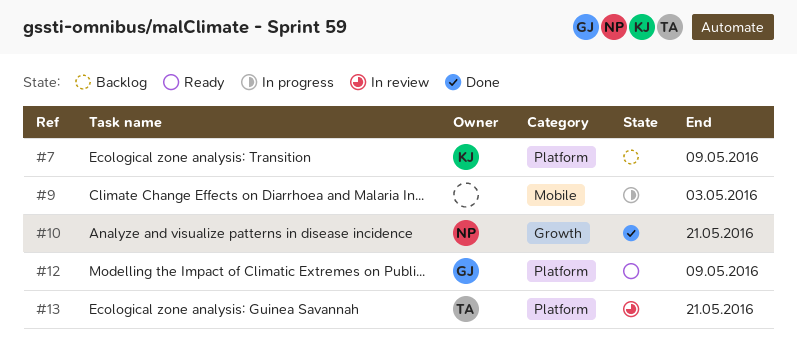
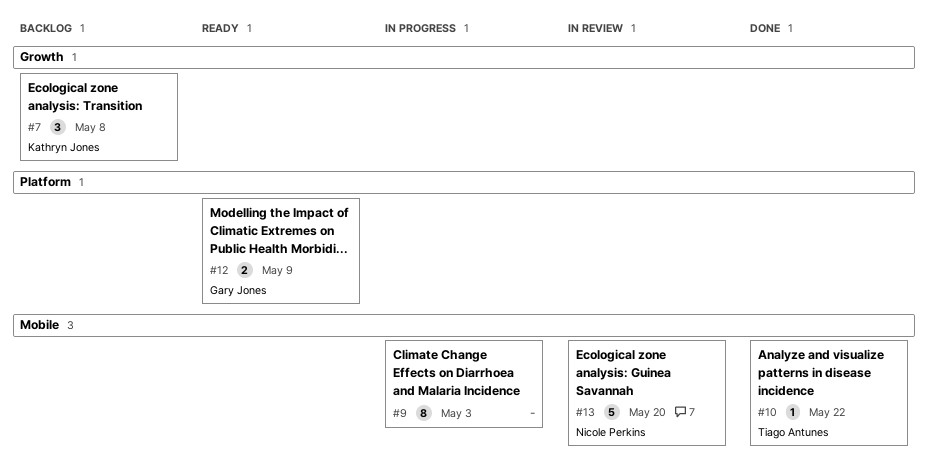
#7, label: Platform -> Growth
#7, due: May 9 -> May 8
#10, owner: Nicole Perkins -> Tiago Antunes
#10, label: Growth -> Mobile
#10, due: May 21 -> May 22
#13, owner: Tiago Antunes -> Nicole Perkins
#13, label: Platform -> Mobile
#13, due: May 21 -> May 20

